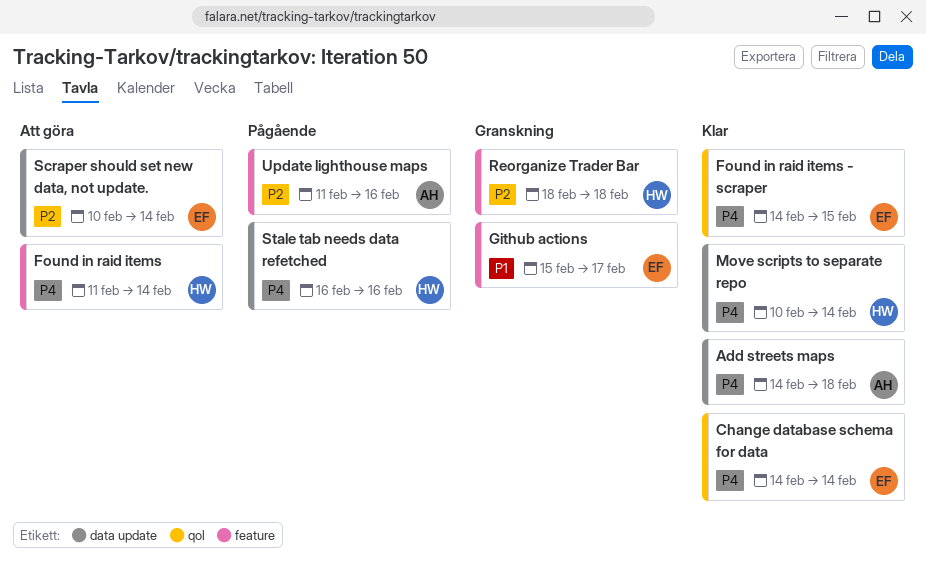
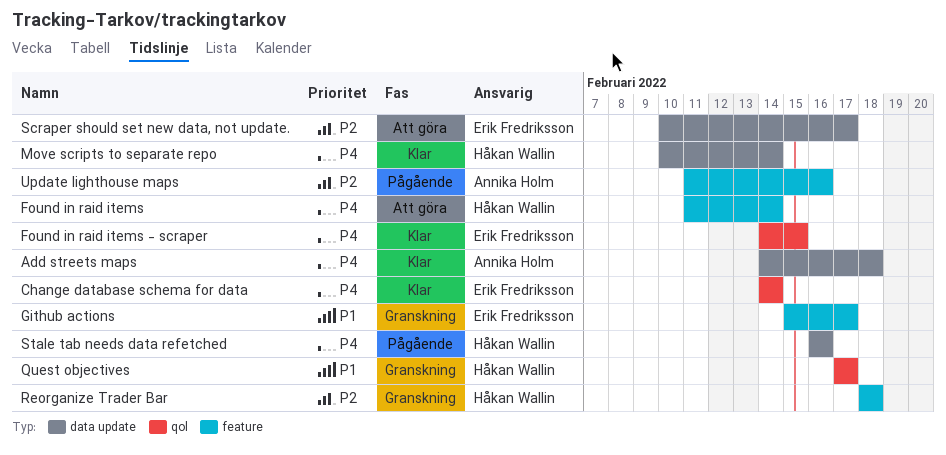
Quest objectives: none -> present
Scraper should set new data, not update., due: Feb 14 -> Feb 17

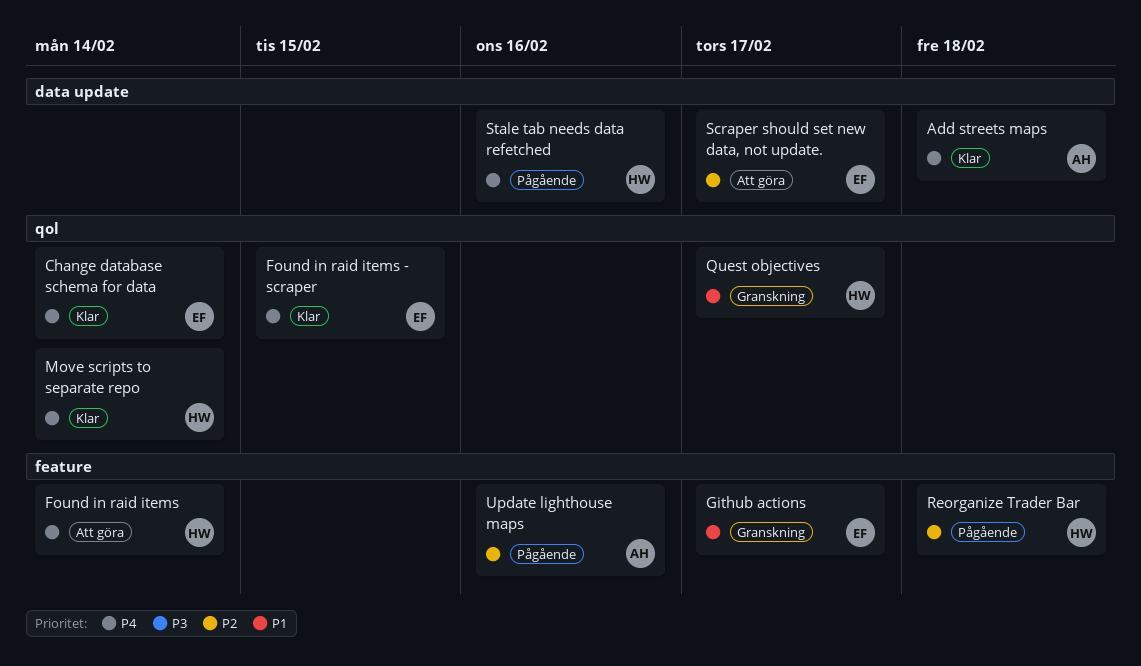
Move scripts to separate repo, label: data update -> qol
Reorganize Trader Bar, status: Granskning -> Pågående

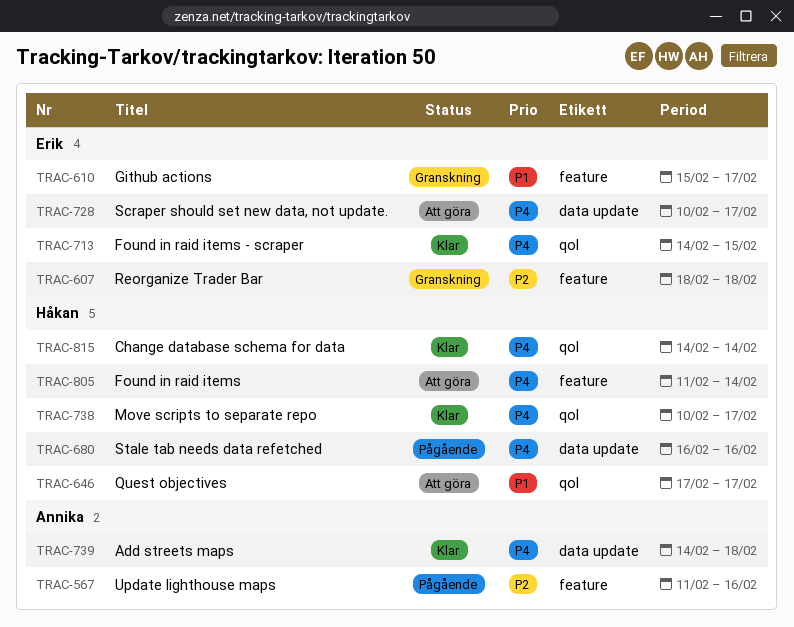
Change database schema for data, owner: Erik -> Håkan
Move scripts to separate repo, due: Feb 14 -> Feb 17
Quest objectives, status: Granskning -> Att göra
Reorganize Trader Bar, status: Pågående -> Granskning
Reorganize Trader Bar, owner: Håkan -> Erik
Scraper should set new data, not update., priority: P2 -> P4

